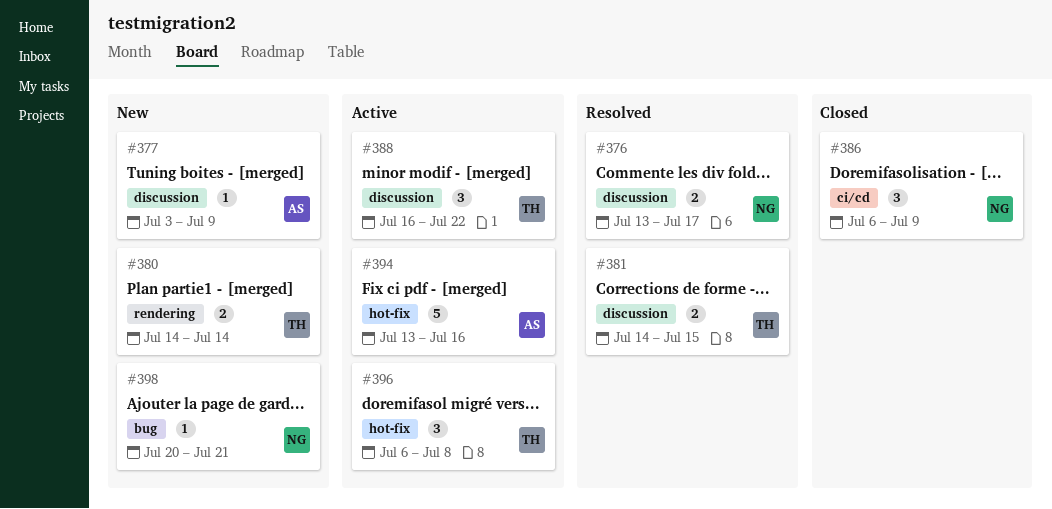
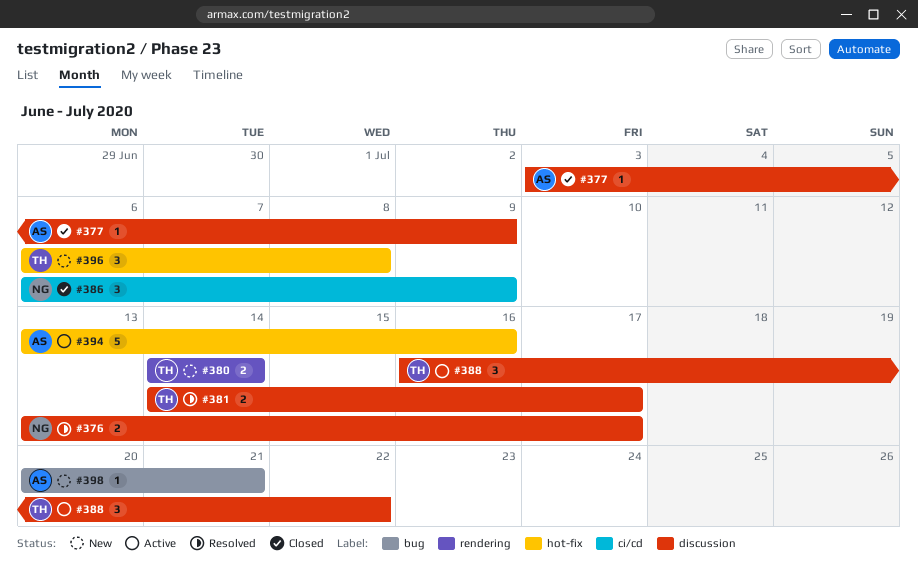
#377, status: New -> Closed
#381, due: Jul 15 -> Jul 17
#396, status: Active -> New
#398, owner: NG -> AS

